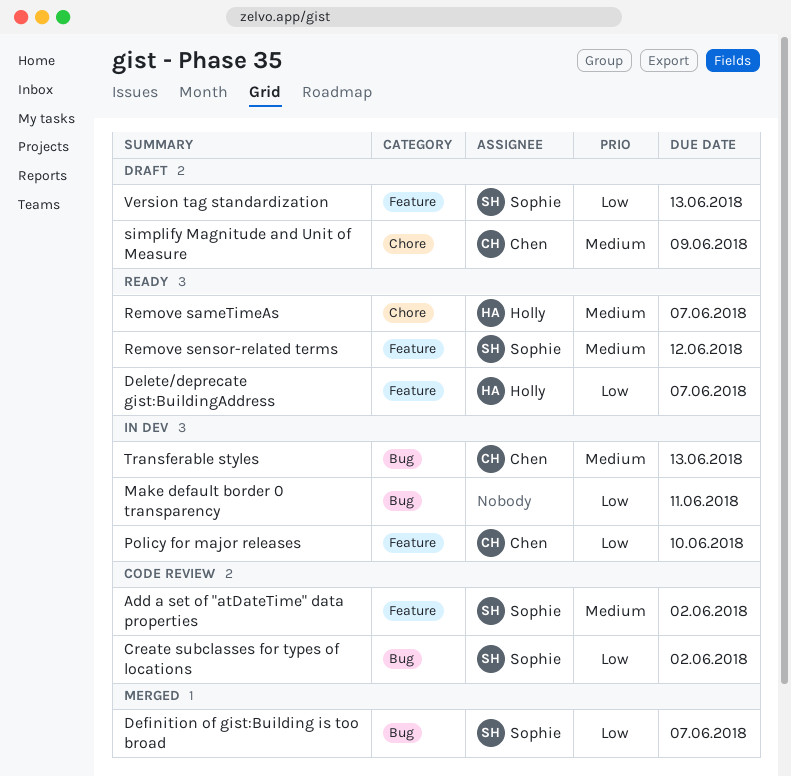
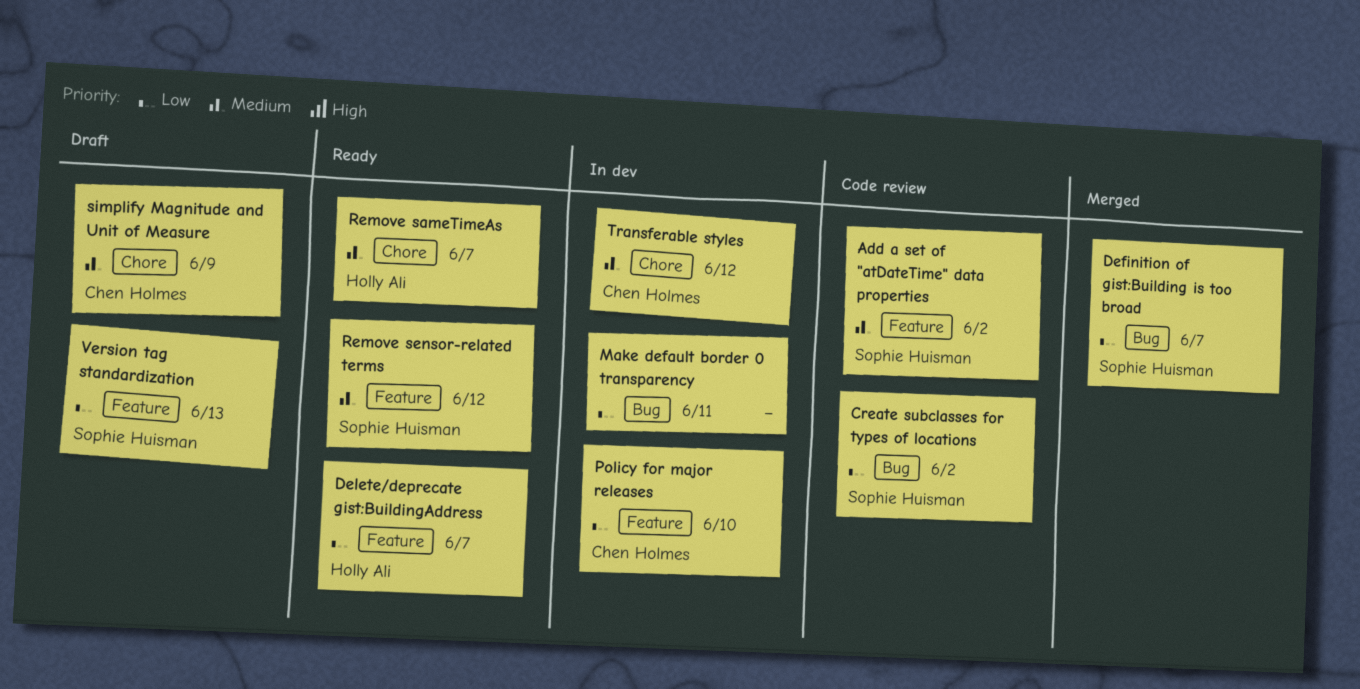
Transferable styles, label: Bug -> Chore
Transferable styles, due: Jun 13 -> Jun 12

